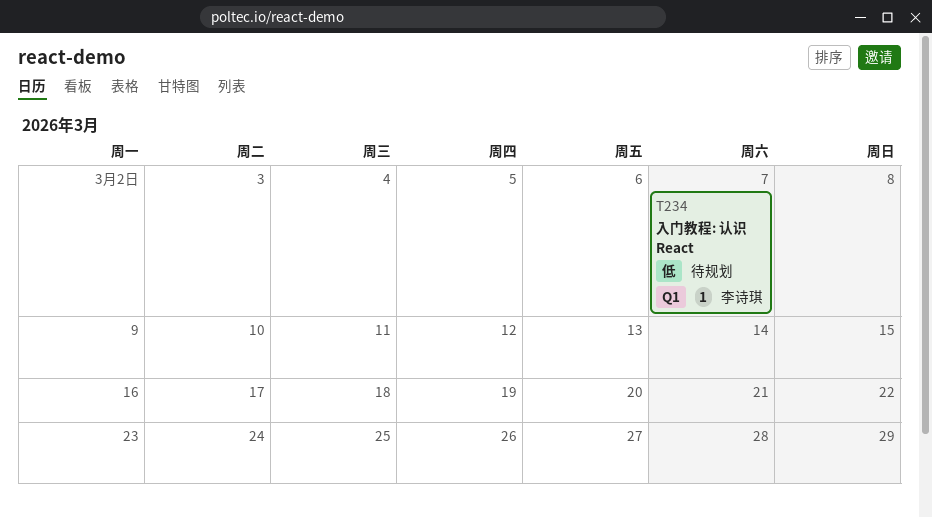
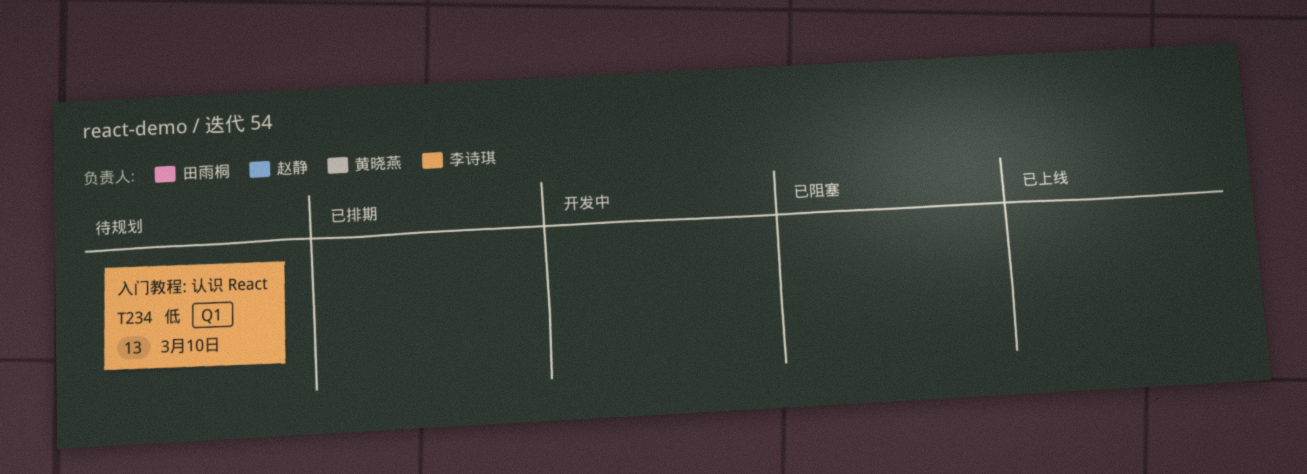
T234, estimate: 1 -> 13
T234, due: Mar 7 -> Mar 10

